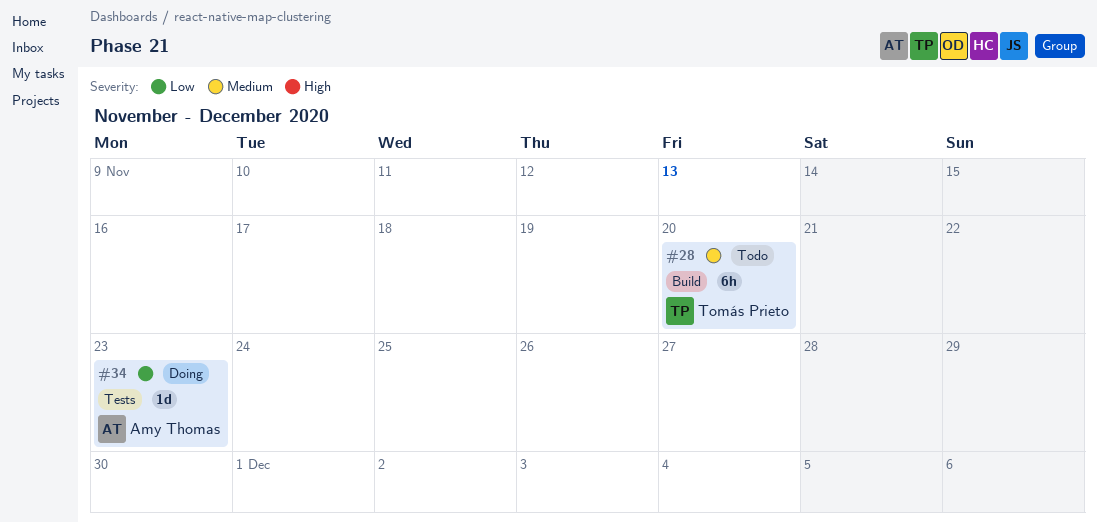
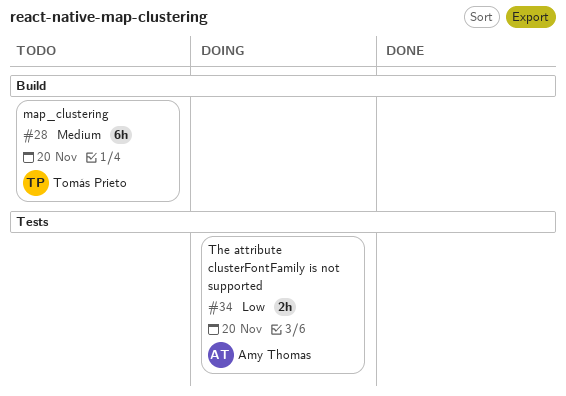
#34, estimate: 1d -> 2h
#34, due: Nov 23 -> Nov 20

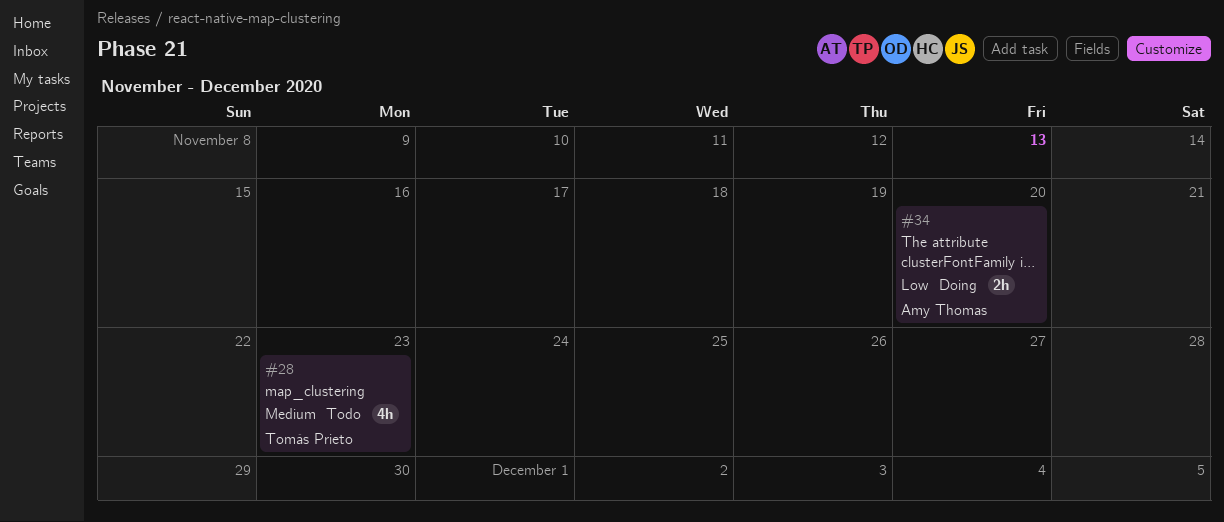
#28, estimate: 6h -> 4h
#28, due: Nov 20 -> Nov 23

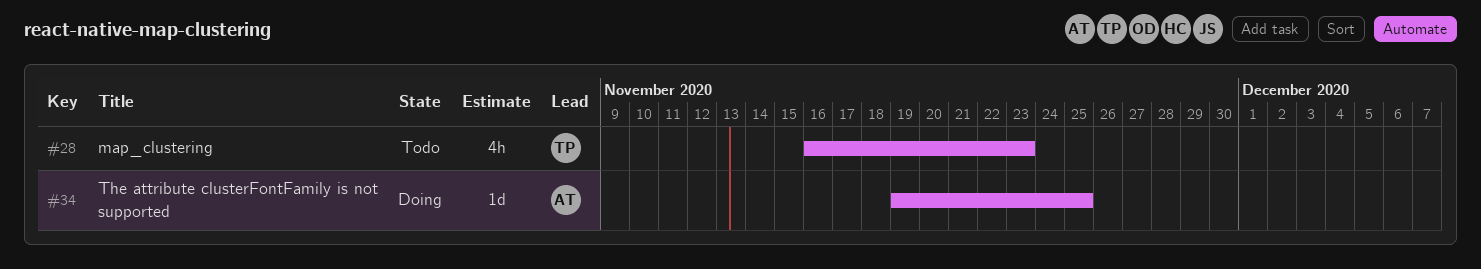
#34, estimate: 2h -> 1d
#34, due: Nov 20 -> Nov 25

